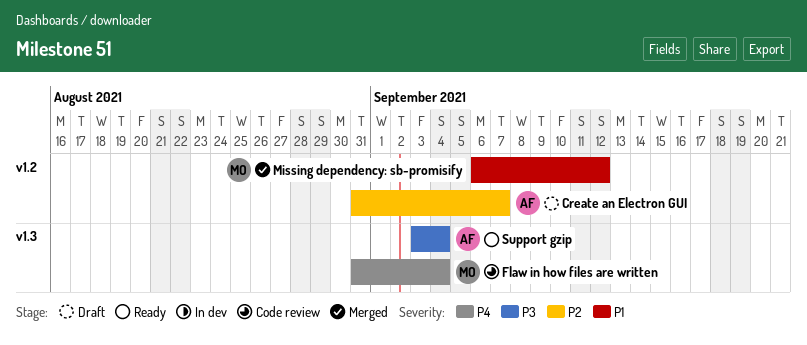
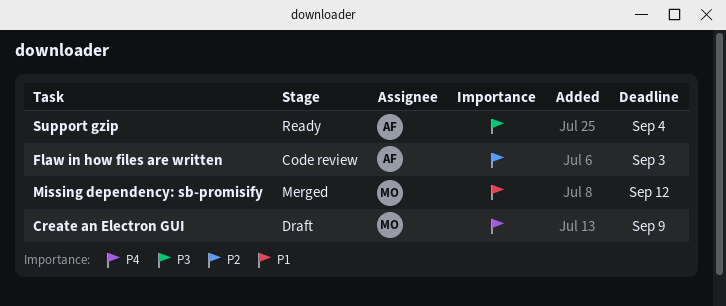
Create an Electron GUI, owner: AF -> MO
Create an Electron GUI, priority: P2 -> P4
Create an Electron GUI, due: Sep 7 -> Sep 9
Flaw in how files are written, owner: MO -> AF
Flaw in how files are written, priority: P4 -> P2
Flaw in how files are written, due: Sep 4 -> Sep 3

